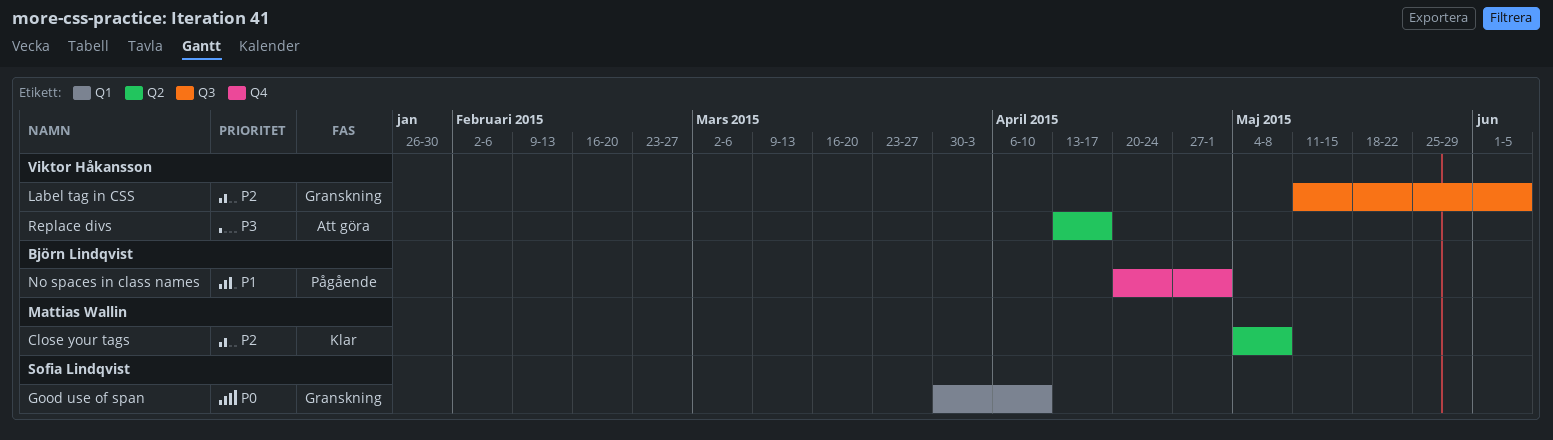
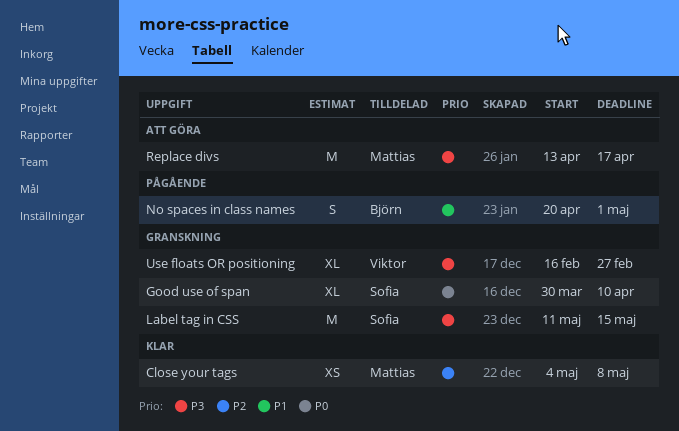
Label tag in CSS, owner: Viktor Håkansson -> Sofia Lindqvist
Label tag in CSS, priority: P2 -> P3
Label tag in CSS, due: Jun 5 -> May 15
Replace divs, owner: Viktor Håkansson -> Mattias Wallin
Use floats OR positioning: none -> present

